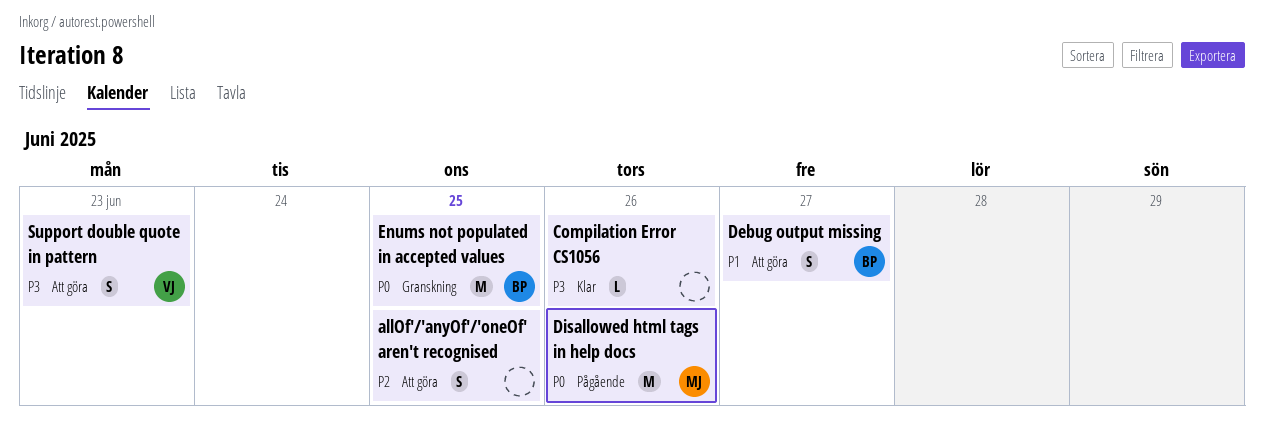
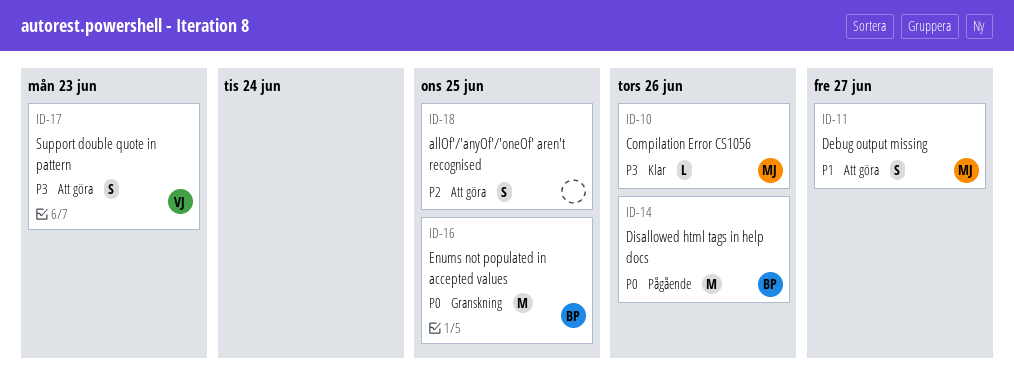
Compilation Error CS1056, owner: none -> MJ
Debug output missing, owner: BP -> MJ
Disallowed html tags in help docs, owner: MJ -> BP

